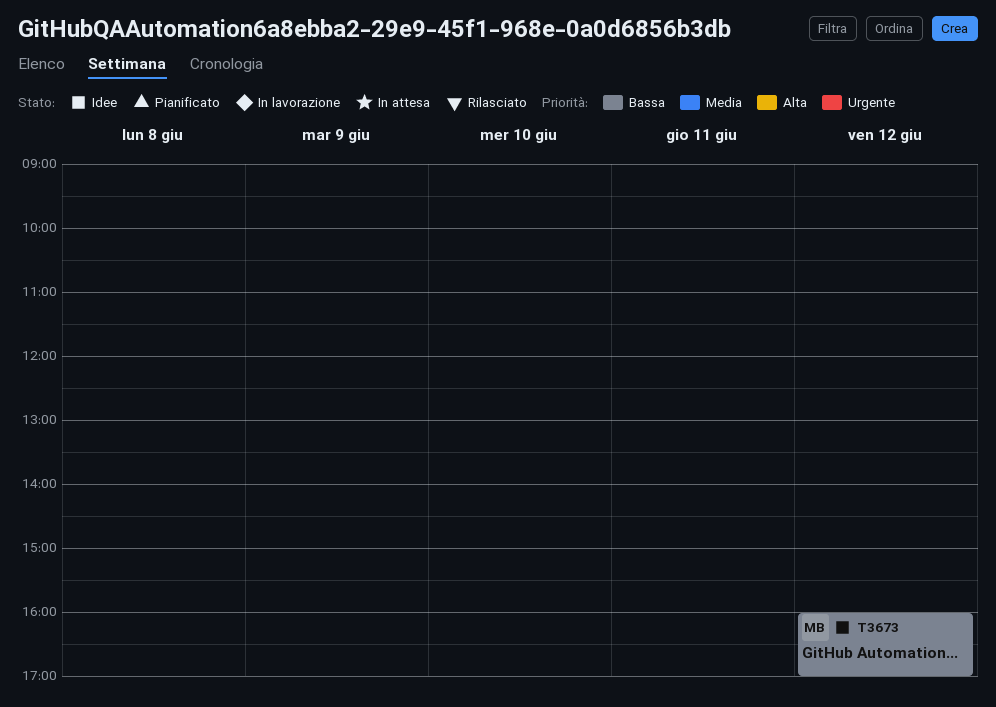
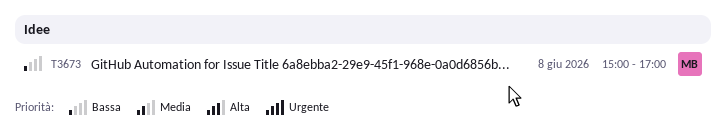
T3673, day: Jun 12 -> Jun 8
T3673, begins: 16:00 -> 15:00

